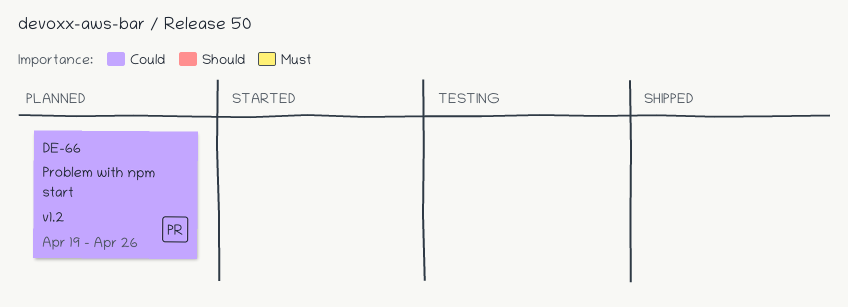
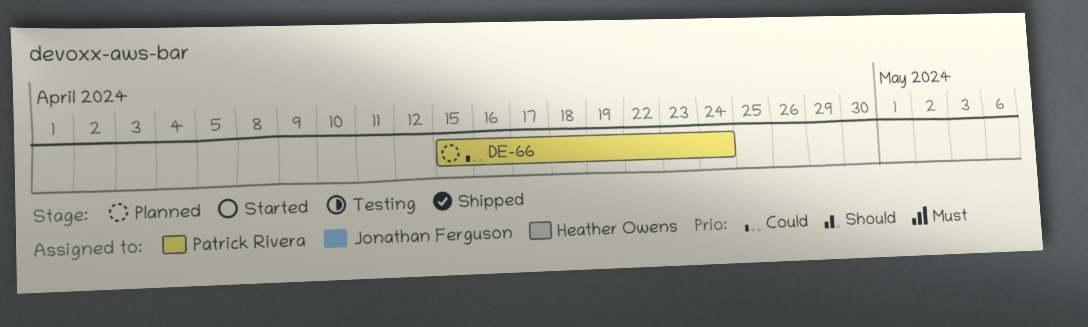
DE-66, start: Apr 19 -> Apr 15
DE-66, due: Apr 26 -> Apr 24

